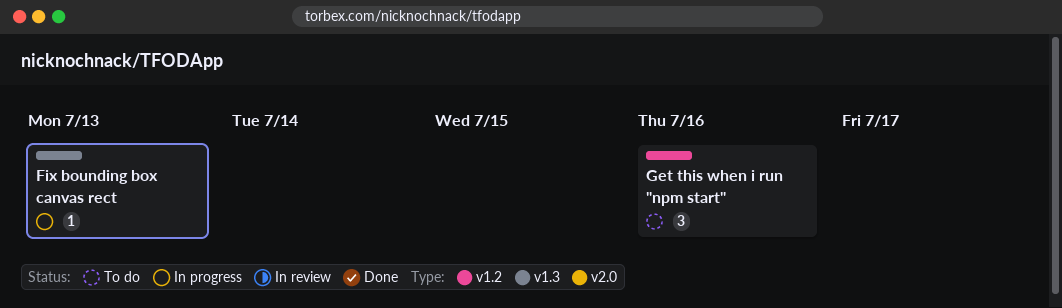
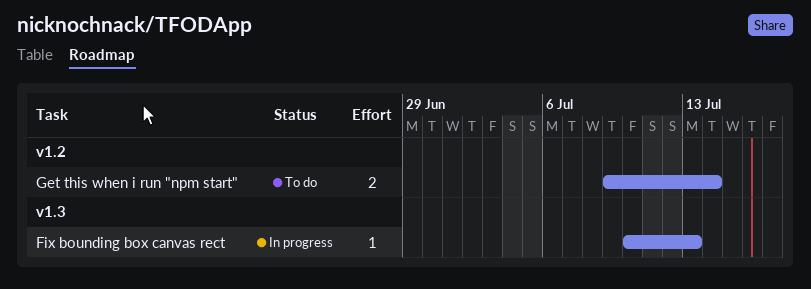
Get this when i run "npm start", estimate: 3 -> 2
Get this when i run "npm start", due: Jul 16 -> Jul 14

